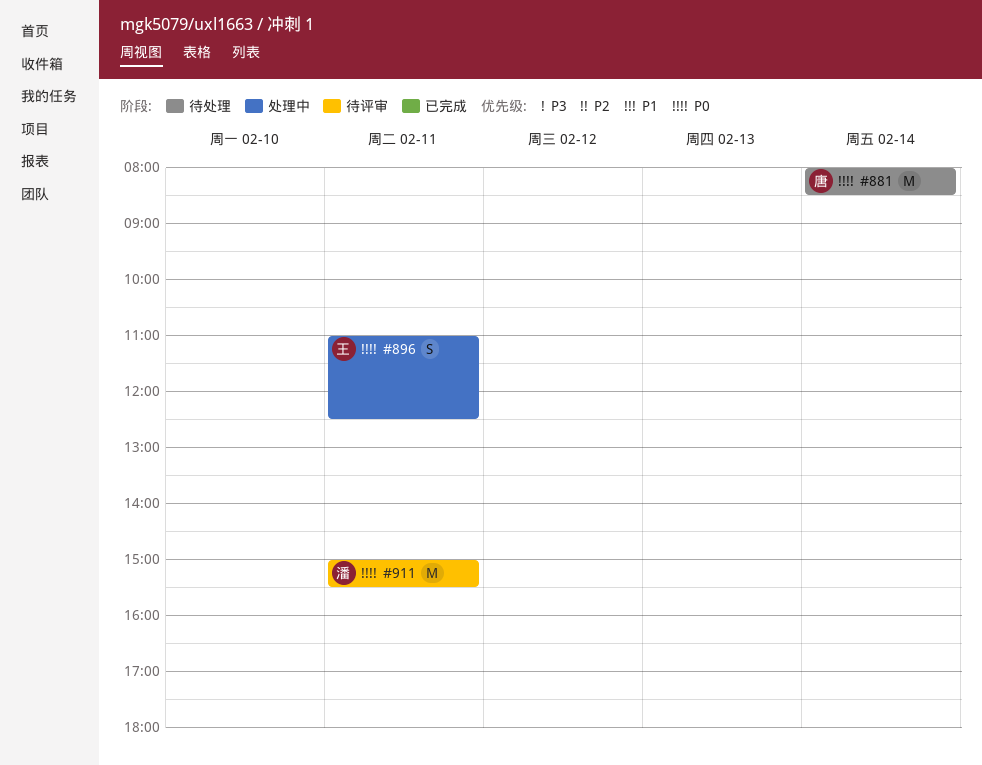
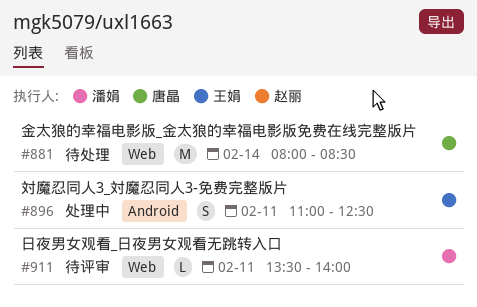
#911, estimate: M -> L
#911, begins: 15:00 -> 13:30
#911, ends: 15:30 -> 14:00

